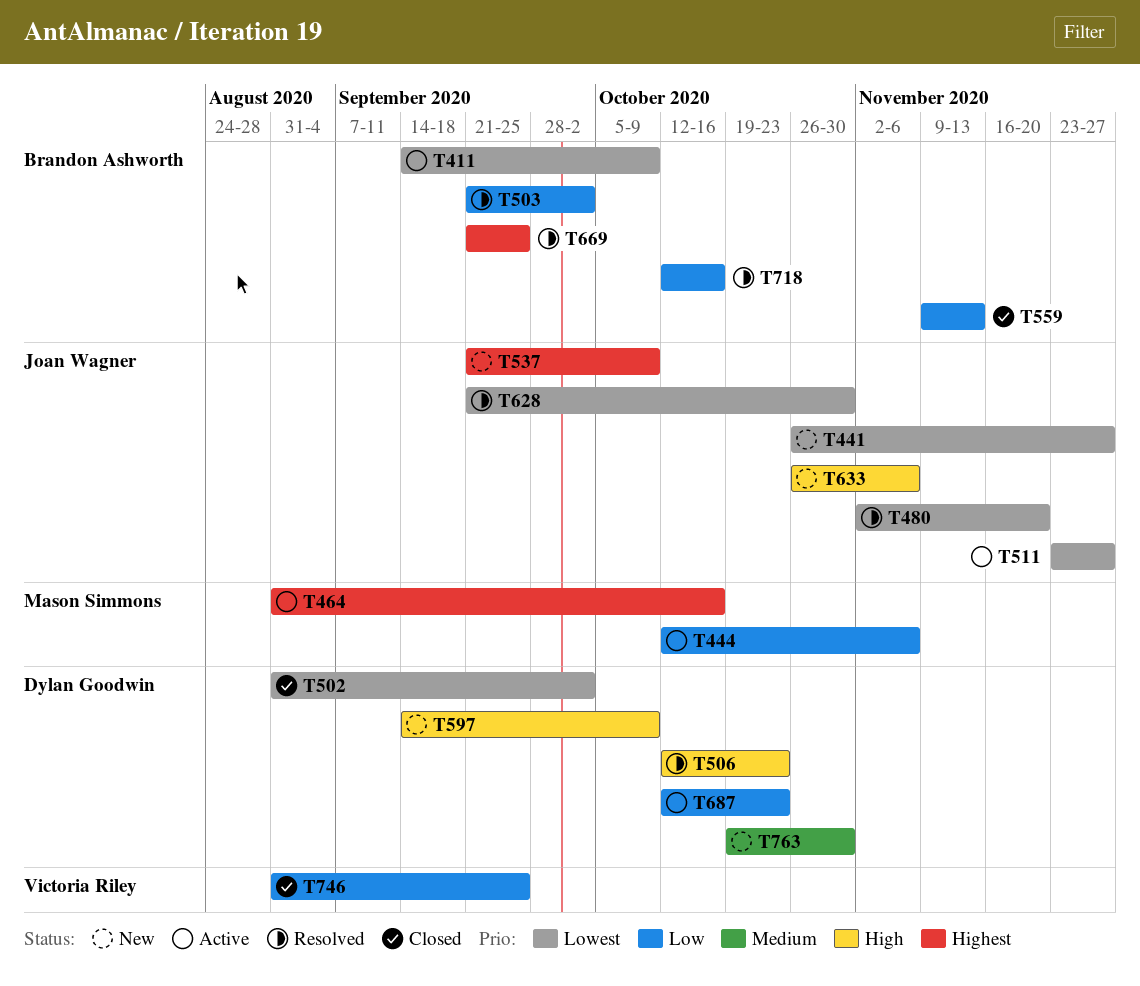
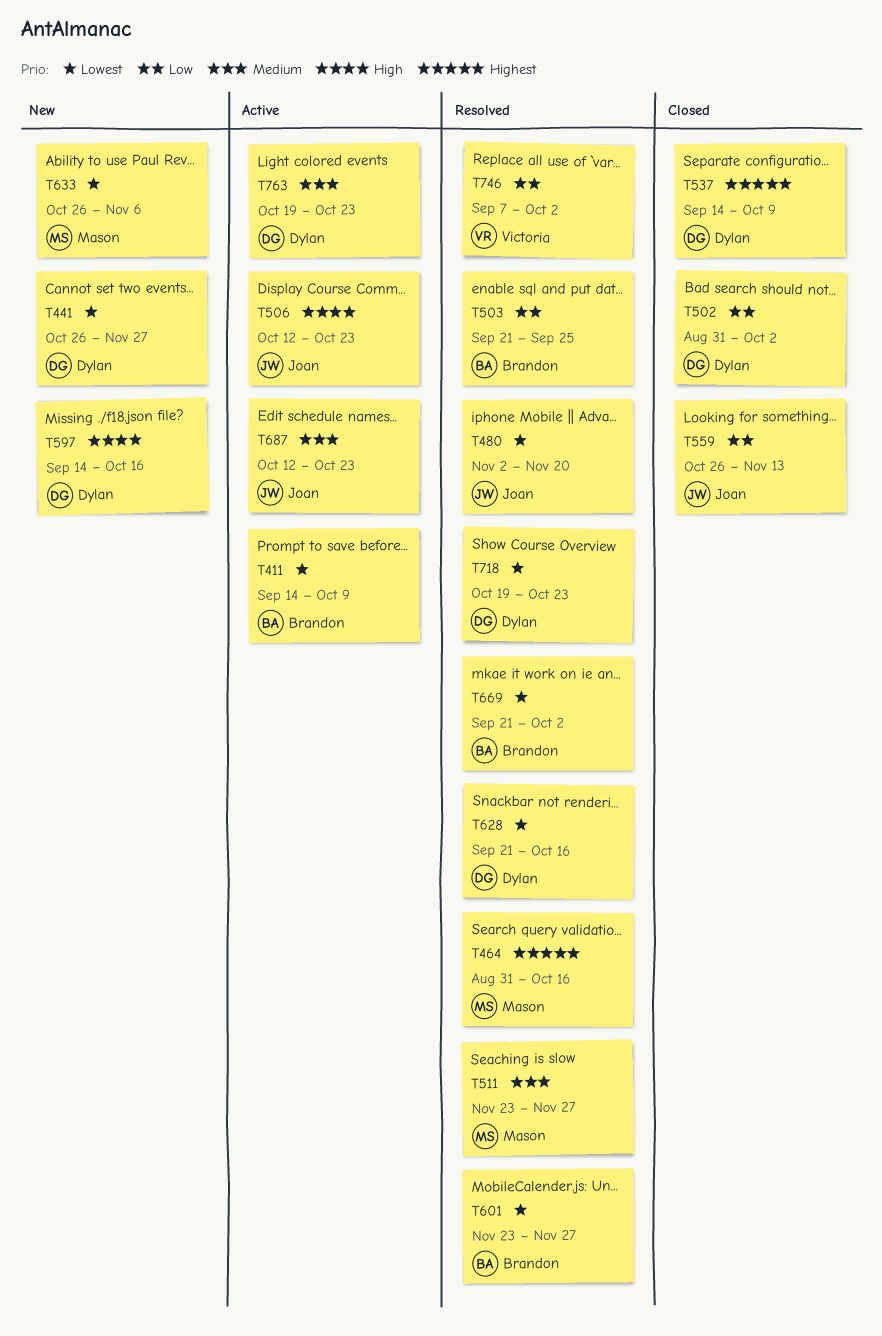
T441, owner: Joan Wagner -> Dylan Goodwin
T444: present -> none
T464, status: Active -> Resolved
T502, priority: Lowest -> Low
T503, due: Oct 2 -> Sep 25
T506, status: Resolved -> Active
T506, owner: Dylan Goodwin -> Joan Wagner
T511, status: Active -> Resolved
T511, owner: Joan Wagner -> Mason Simmons
T511, priority: Lowest -> Medium
T537, status: New -> Closed
T537, owner: Joan Wagner -> Dylan Goodwin
T537, start: Sep 21 -> Sep 14
T559, owner: Brandon Ashworth -> Joan Wagner
T559, start: Nov 9 -> Oct 26
T597, due: Oct 9 -> Oct 16
T601: none -> present
T628, owner: Joan Wagner -> Dylan Goodwin
T628, due: Oct 30 -> Oct 16
T633, owner: Joan Wagner -> Mason Simmons
T633, priority: High -> Lowest
T669, priority: Highest -> Lowest
T669, due: Sep 25 -> Oct 2
T687, owner: Dylan Goodwin -> Joan Wagner
T687, priority: Low -> Medium
T718, owner: Brandon Ashworth -> Dylan Goodwin
T718, priority: Low -> Lowest
T718, start: Oct 12 -> Oct 19
T718, due: Oct 16 -> Oct 23
T746, status: Closed -> Resolved
T746, start: Aug 31 -> Sep 7
T746, due: Sep 25 -> Oct 2
T763, status: New -> Active
T763, due: Oct 30 -> Oct 23

